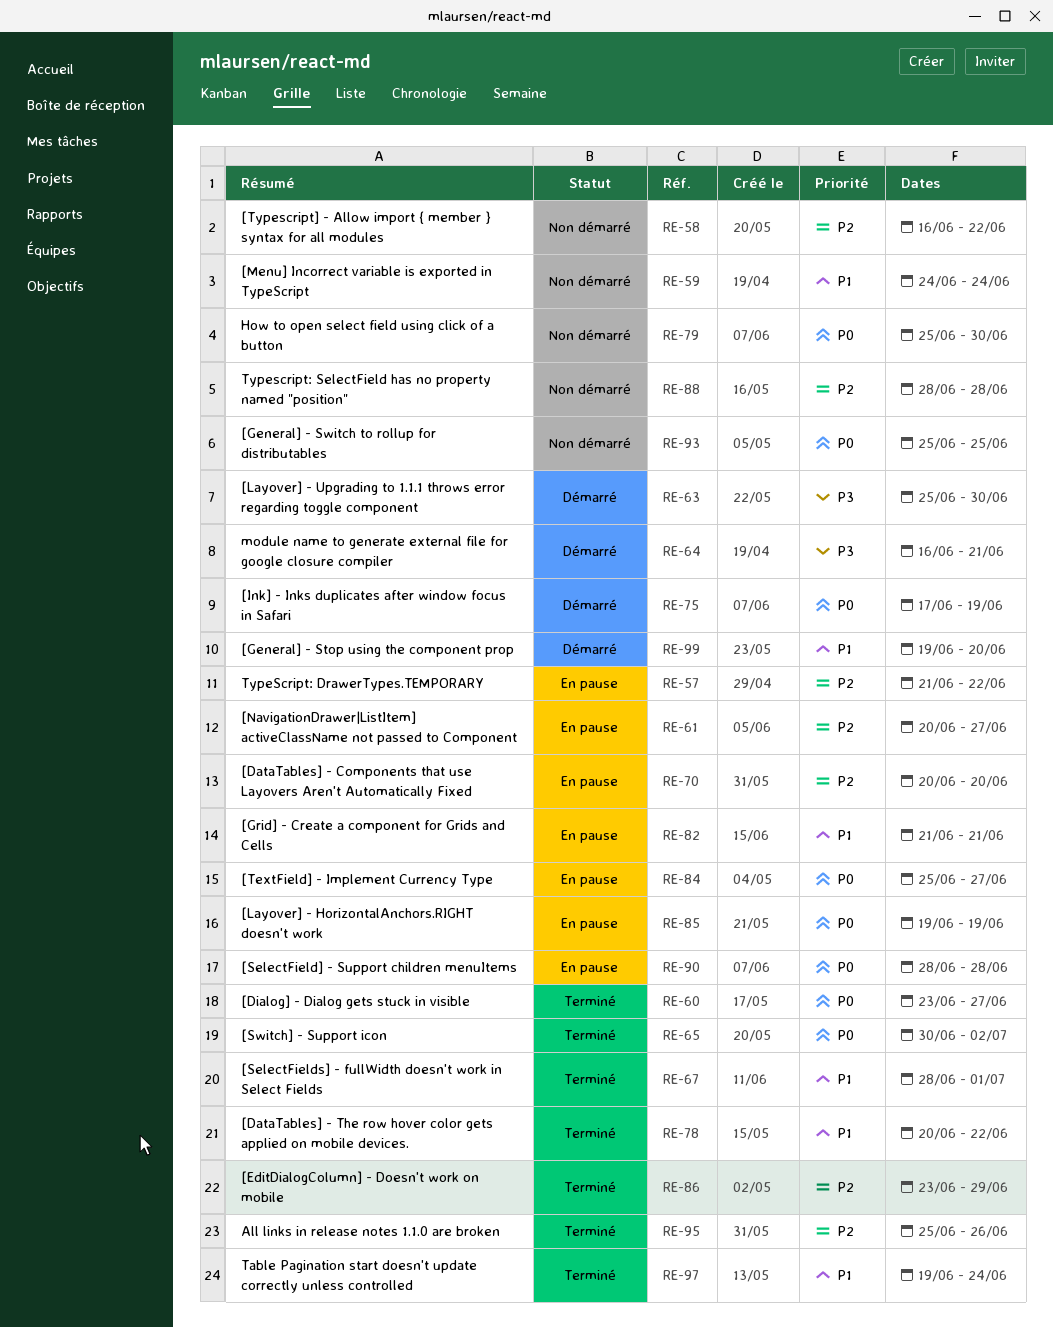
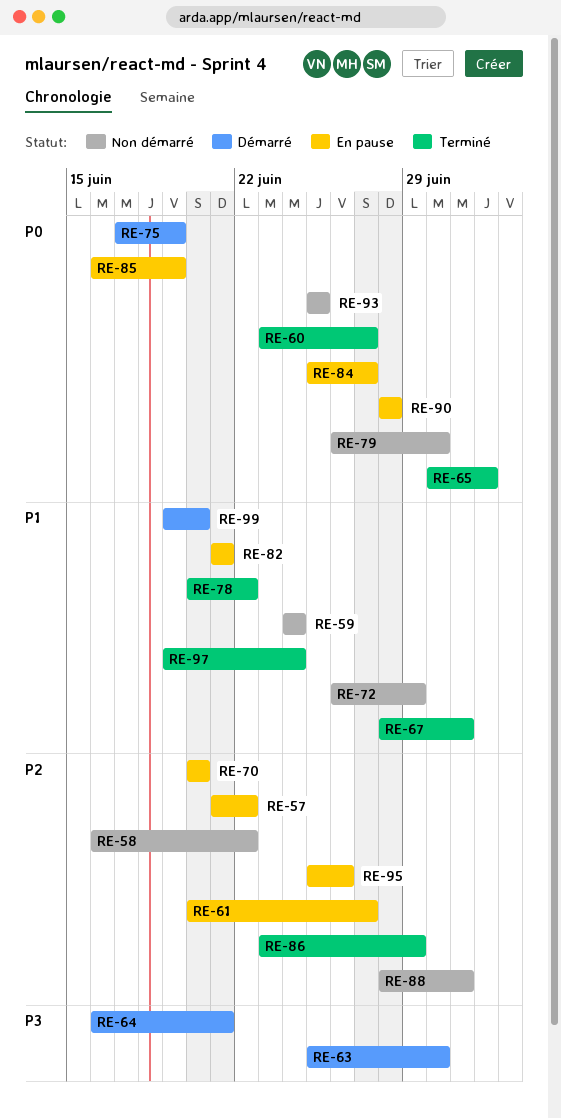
RE-72: none -> present
RE-79, start: Jun 25 -> Jun 26
RE-85, start: Jun 19 -> Jun 16
RE-88, due: Jun 28 -> Jul 1
RE-95, status: Terminé -> En pause

